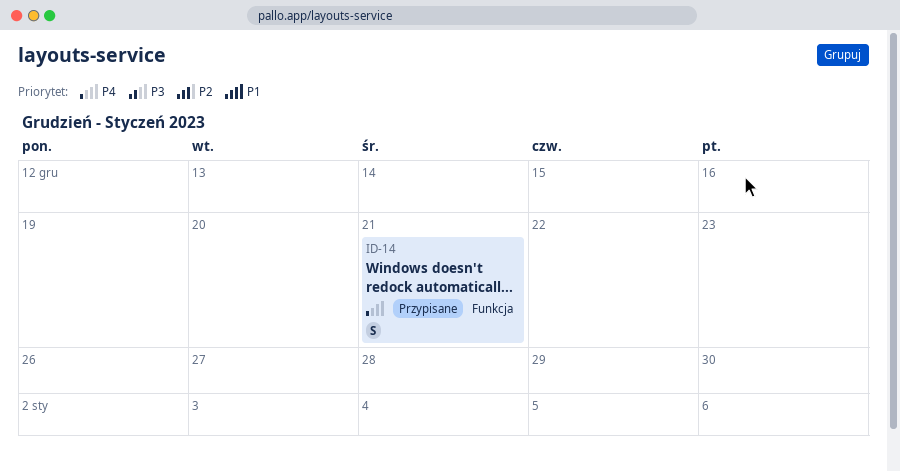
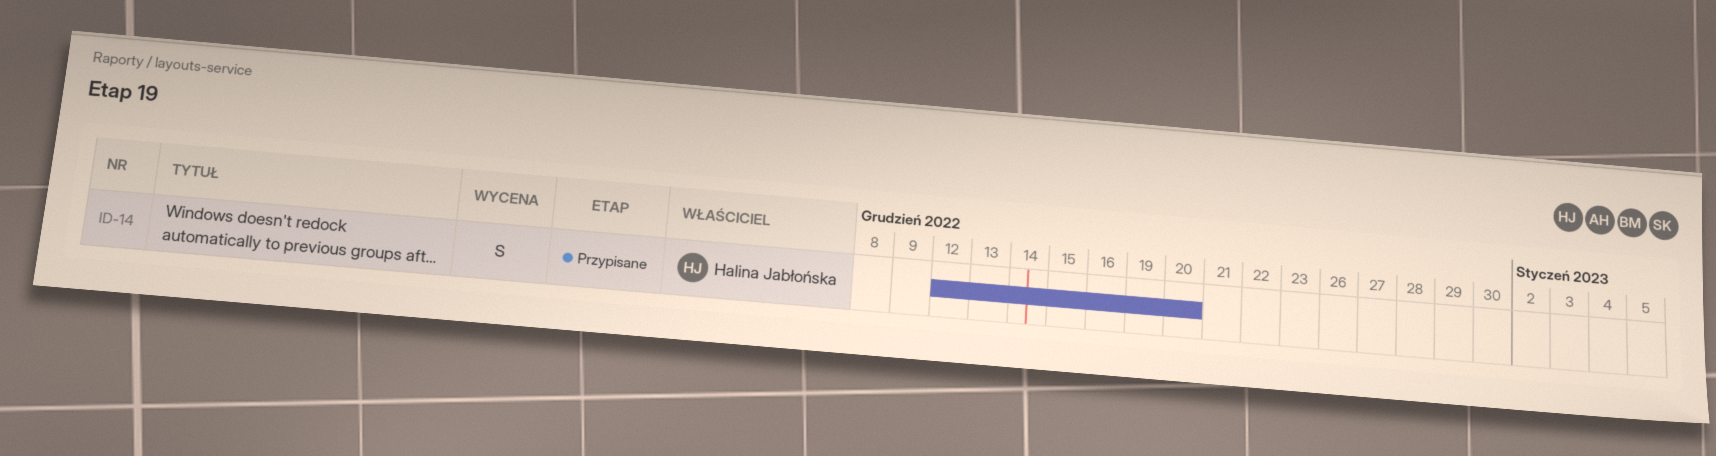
ID-14, due: Dec 21 -> Dec 20

